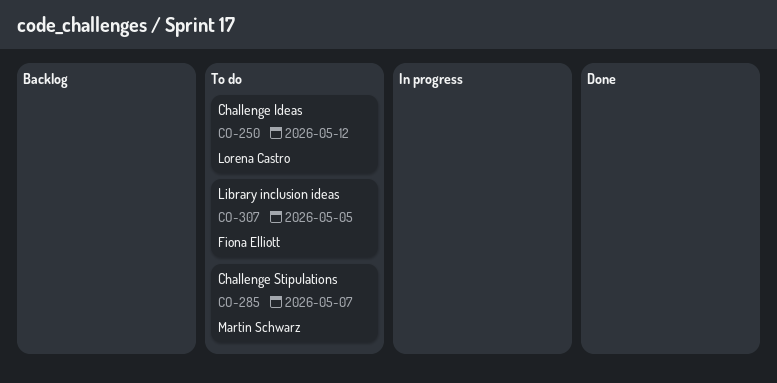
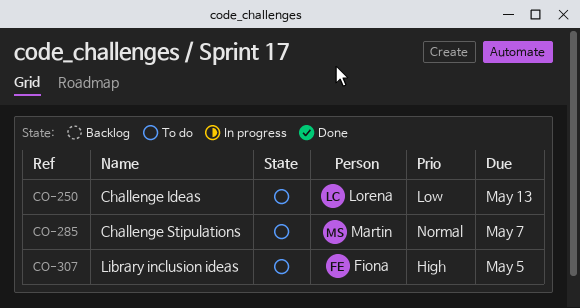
CO-250, due: May 12 -> May 13

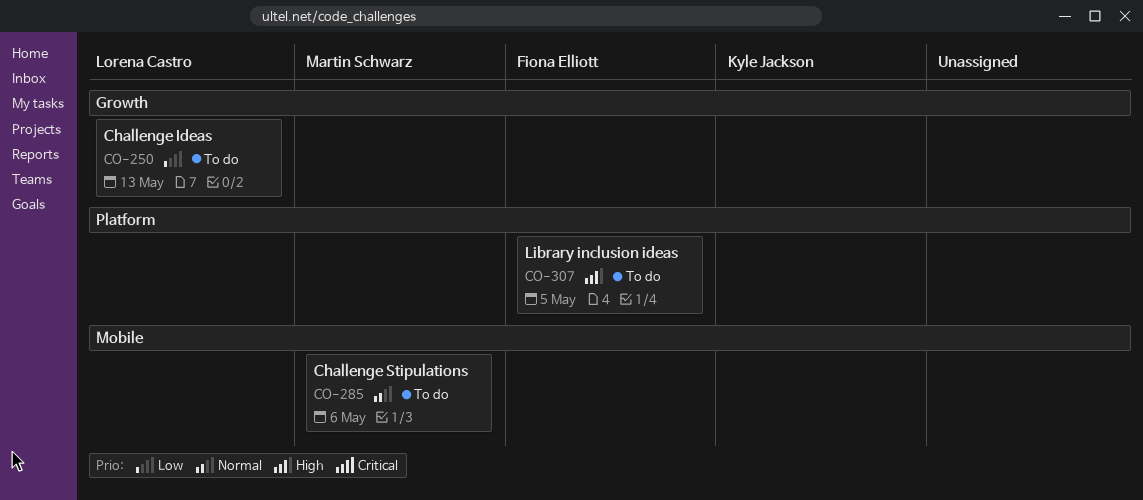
CO-285, due: May 7 -> May 6

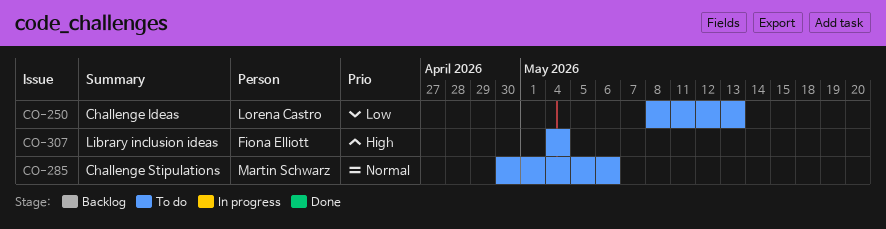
CO-307, due: May 5 -> May 4

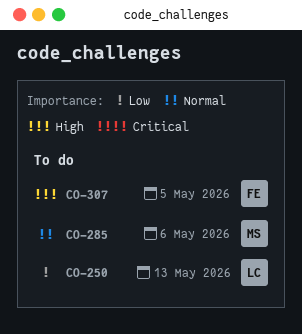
CO-307, due: May 4 -> May 5

